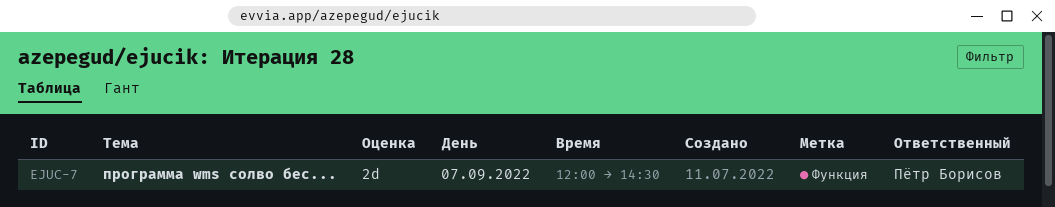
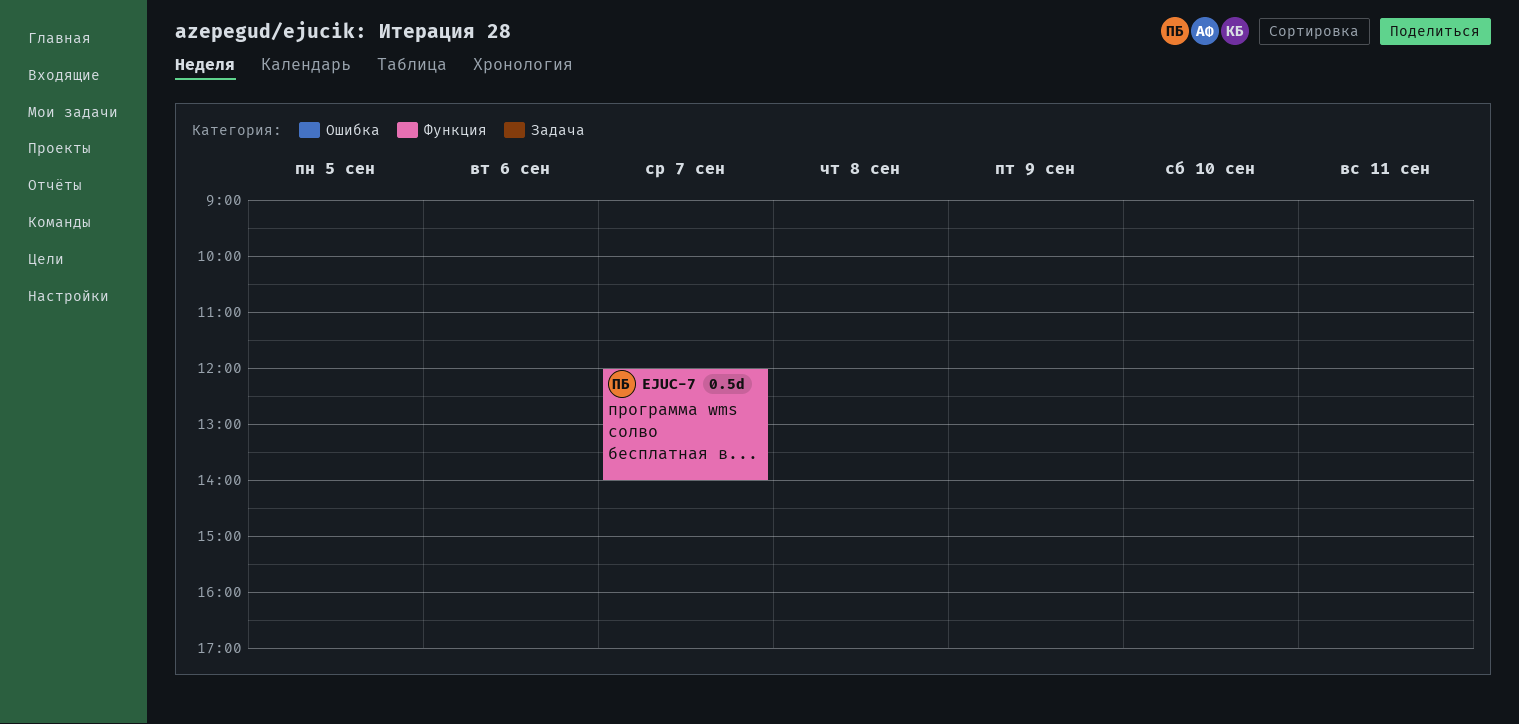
EJUC-7, estimate: 2d -> 0.5d
EJUC-7, ends: 14:30 -> 14:00

